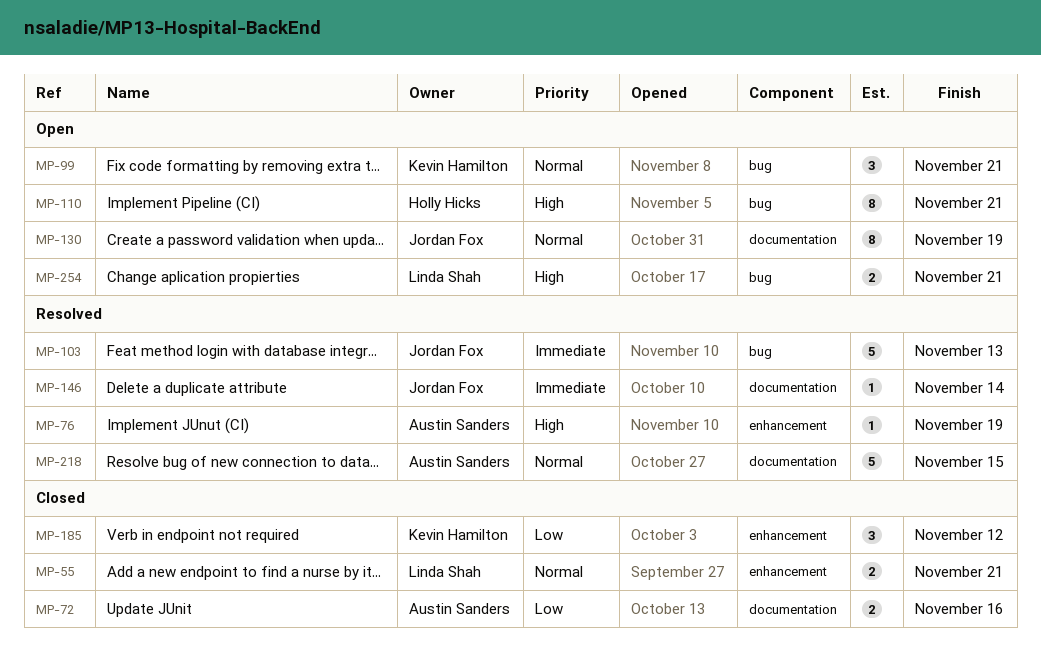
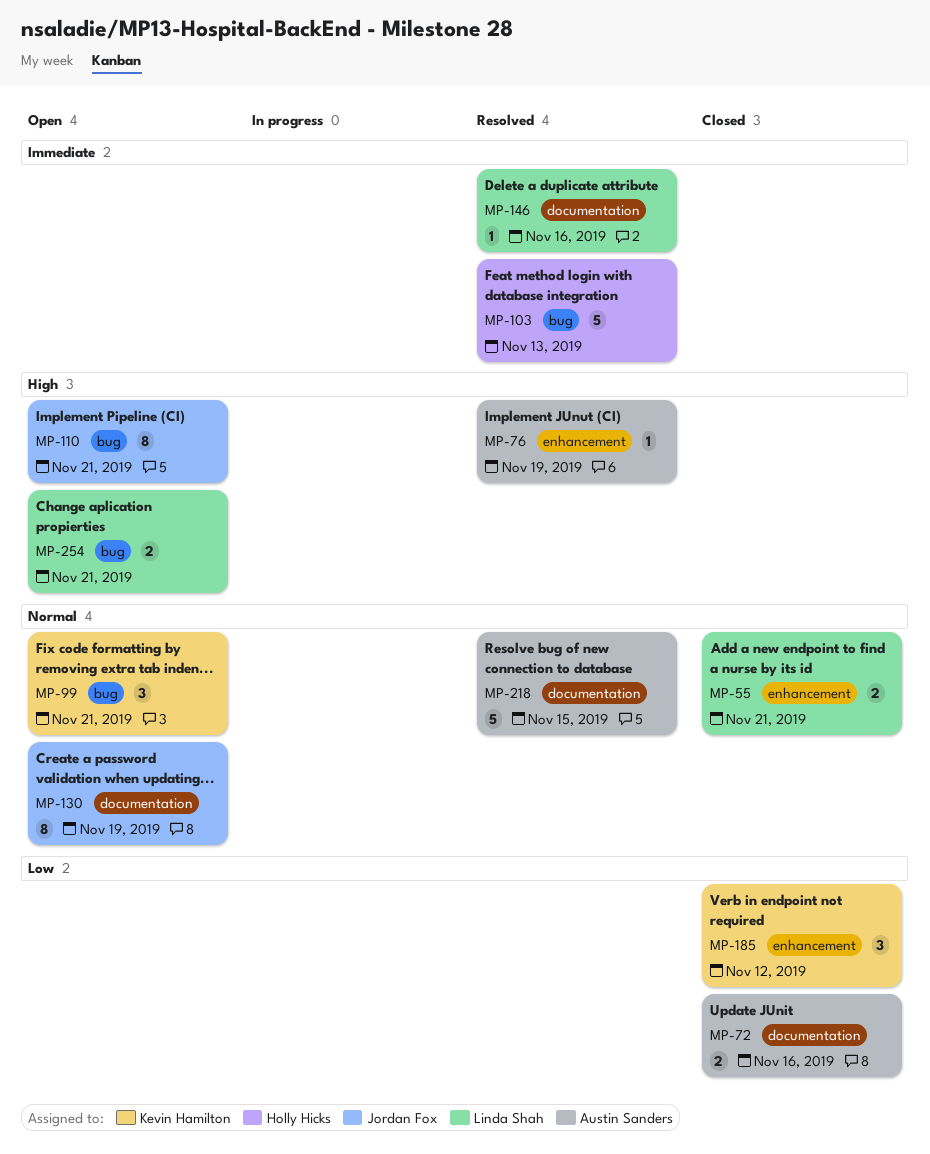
MP-103, owner: Jordan Fox -> Holly Hicks
MP-110, owner: Holly Hicks -> Jordan Fox
MP-146, owner: Jordan Fox -> Linda Shah
MP-146, due: Nov 14 -> Nov 16

